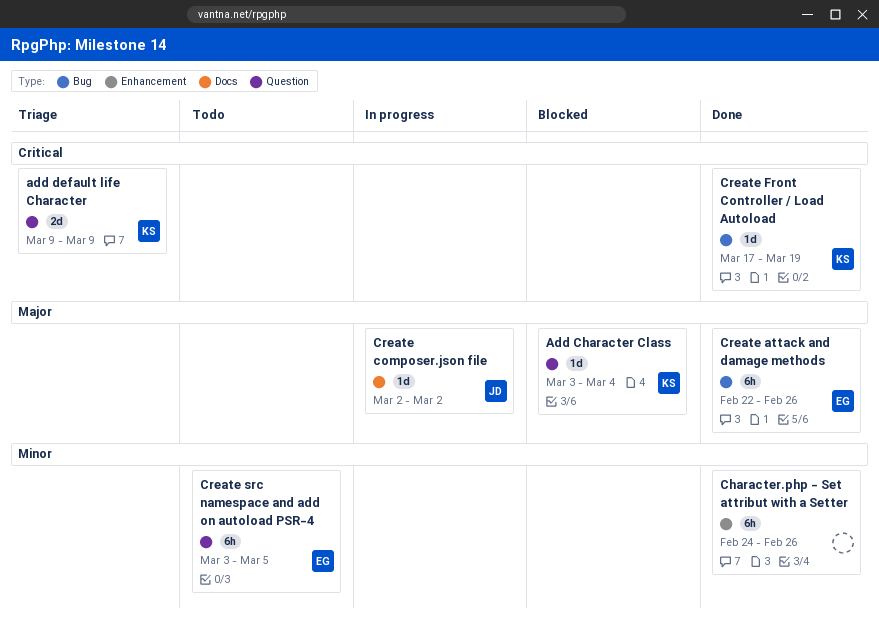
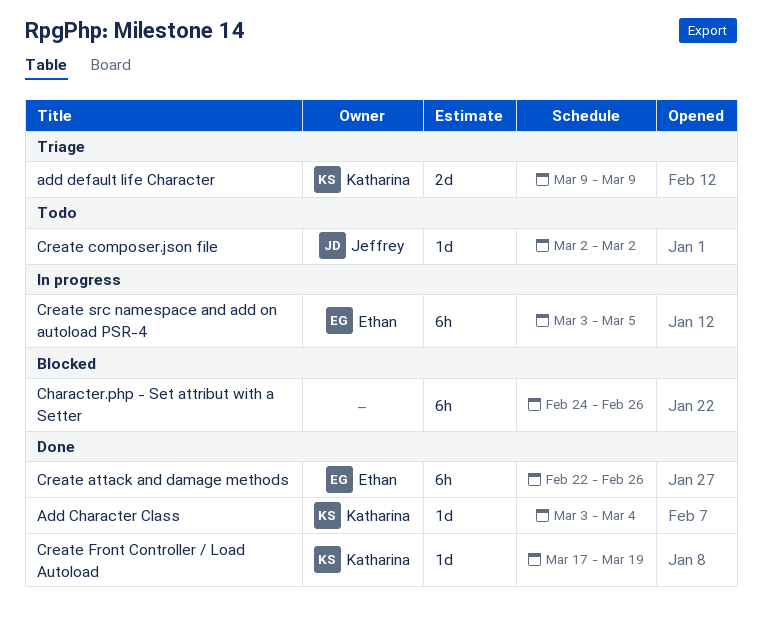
Add Character Class, status: Blocked -> Done
Character.php - Set attribut with a Setter, status: Done -> Blocked
Create composer.json file, status: In progress -> Todo
Create src namespace and add on autoload PSR-4, status: Todo -> In progress

